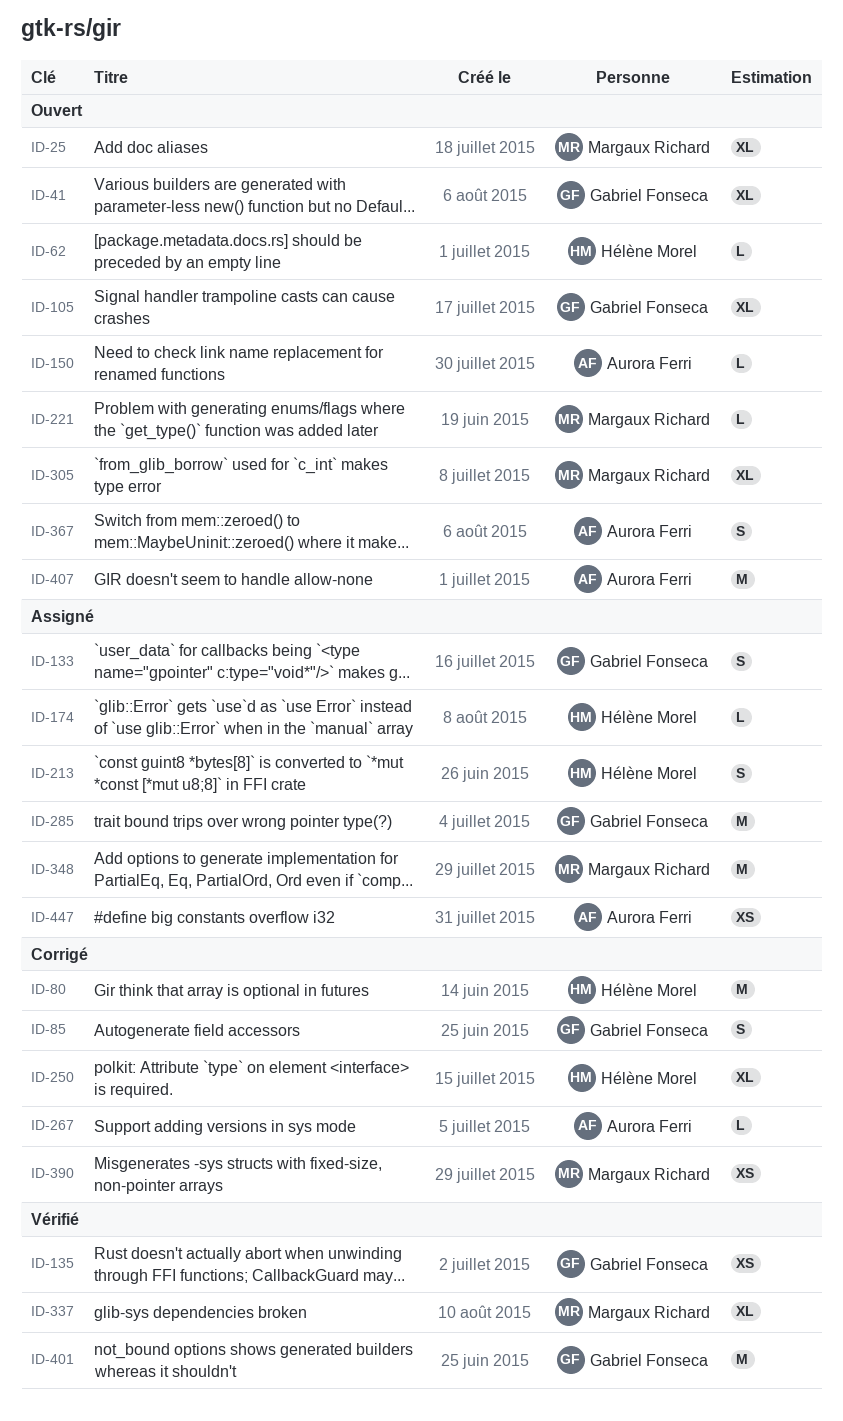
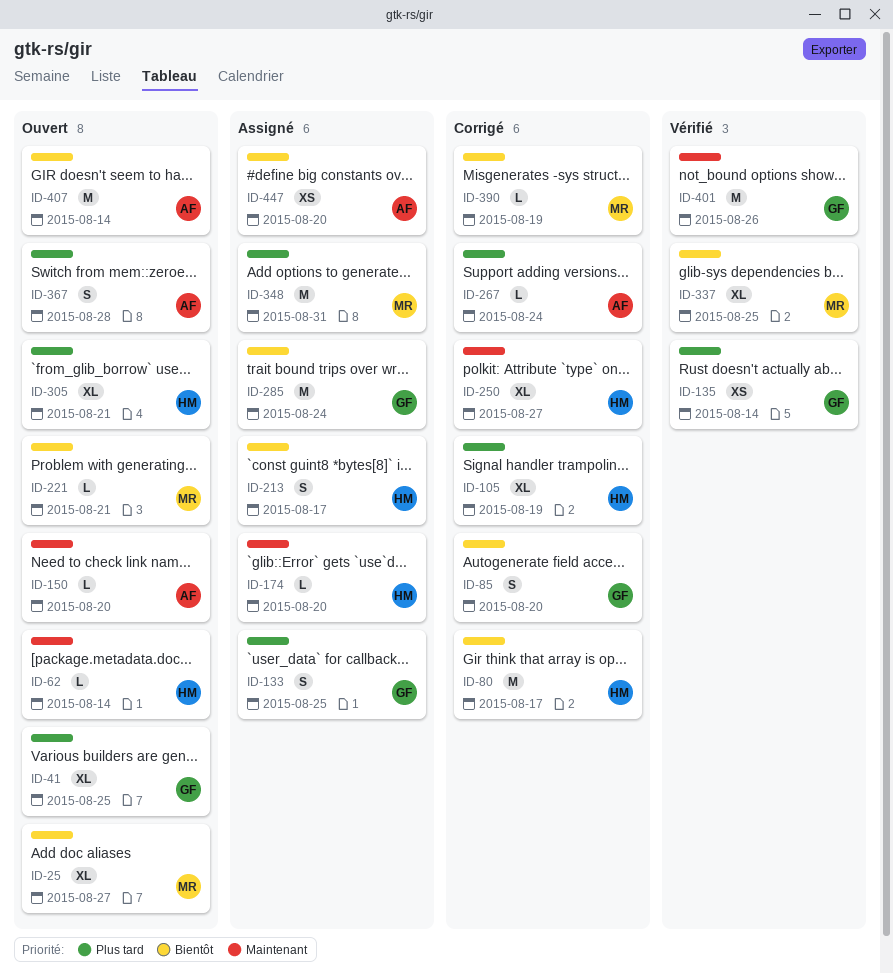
ID-105, status: Ouvert -> Corrigé
ID-105, owner: Gabriel Fonseca -> Hélène Morel
ID-305, owner: Margaux Richard -> Hélène Morel
ID-390, estimate: XS -> L

